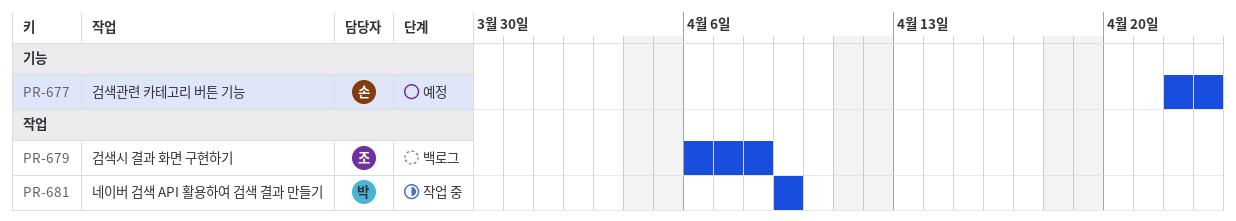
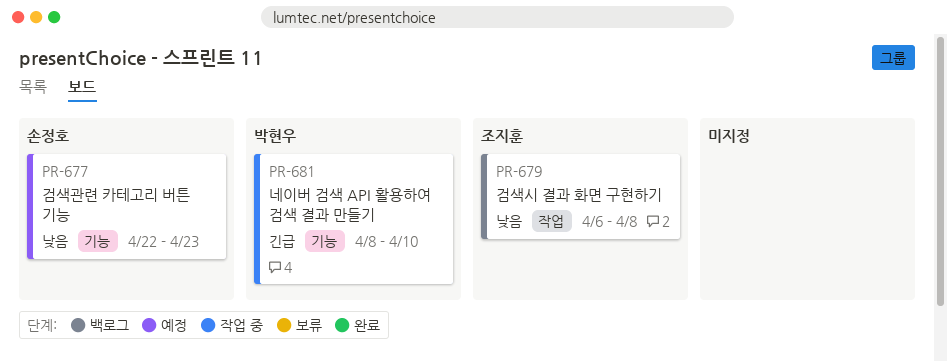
PR-681, label: 작업 -> 기능
PR-681, start: Apr 9 -> Apr 8
PR-681, due: Apr 9 -> Apr 10

